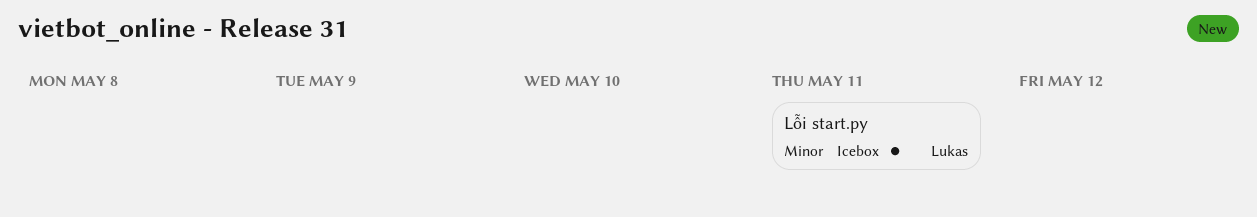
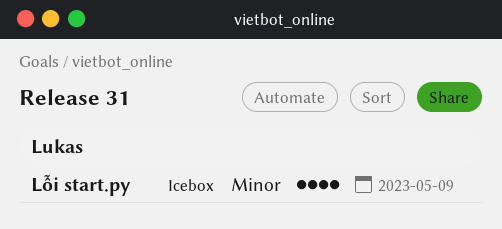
Lỗi start.py, estimate: 1 -> 4
Lỗi start.py, due: May 11 -> May 9

